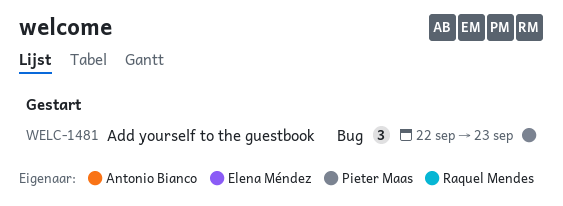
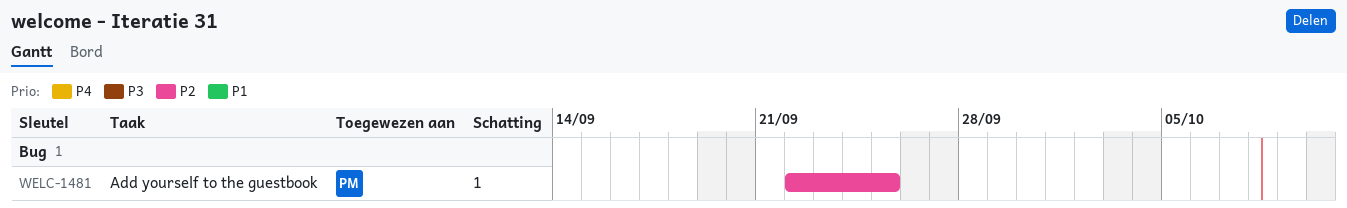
WELC-1481, estimate: 3 -> 1
WELC-1481, due: Sep 23 -> Sep 25

